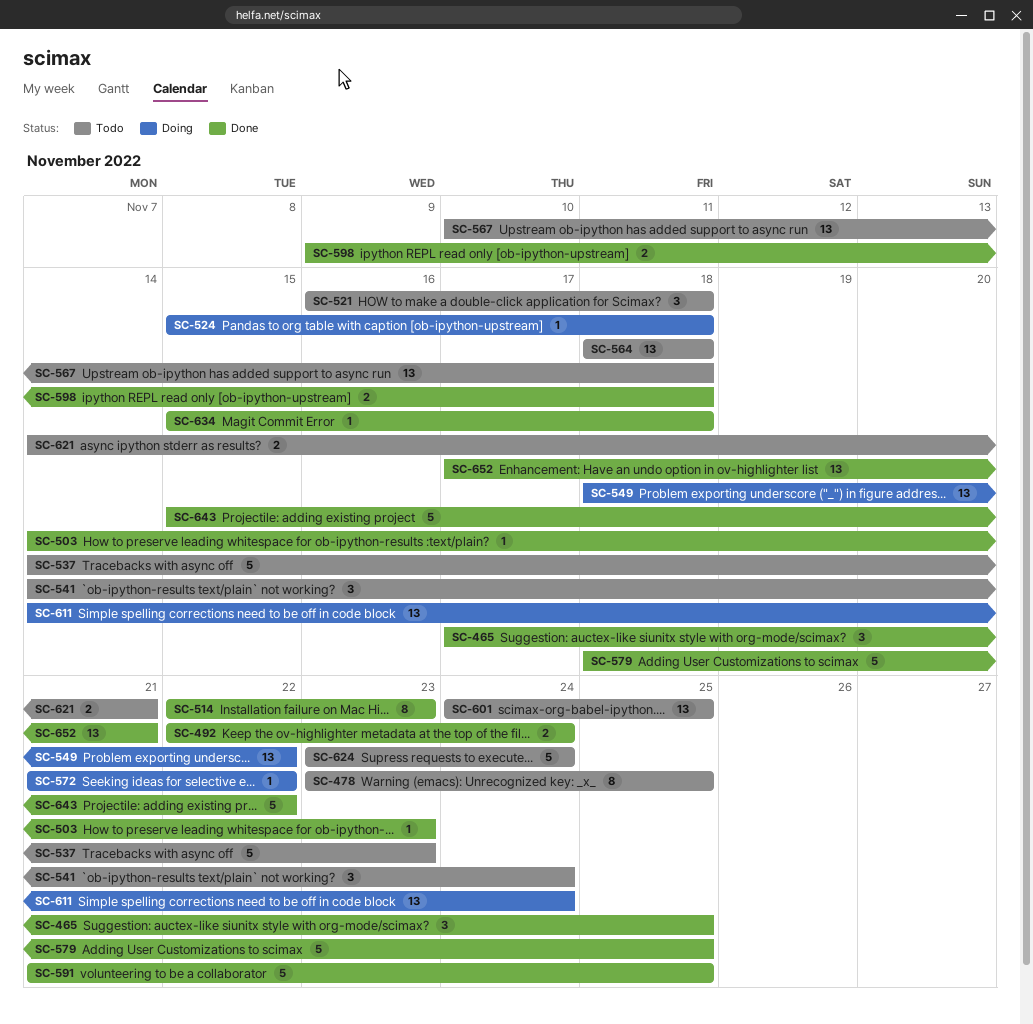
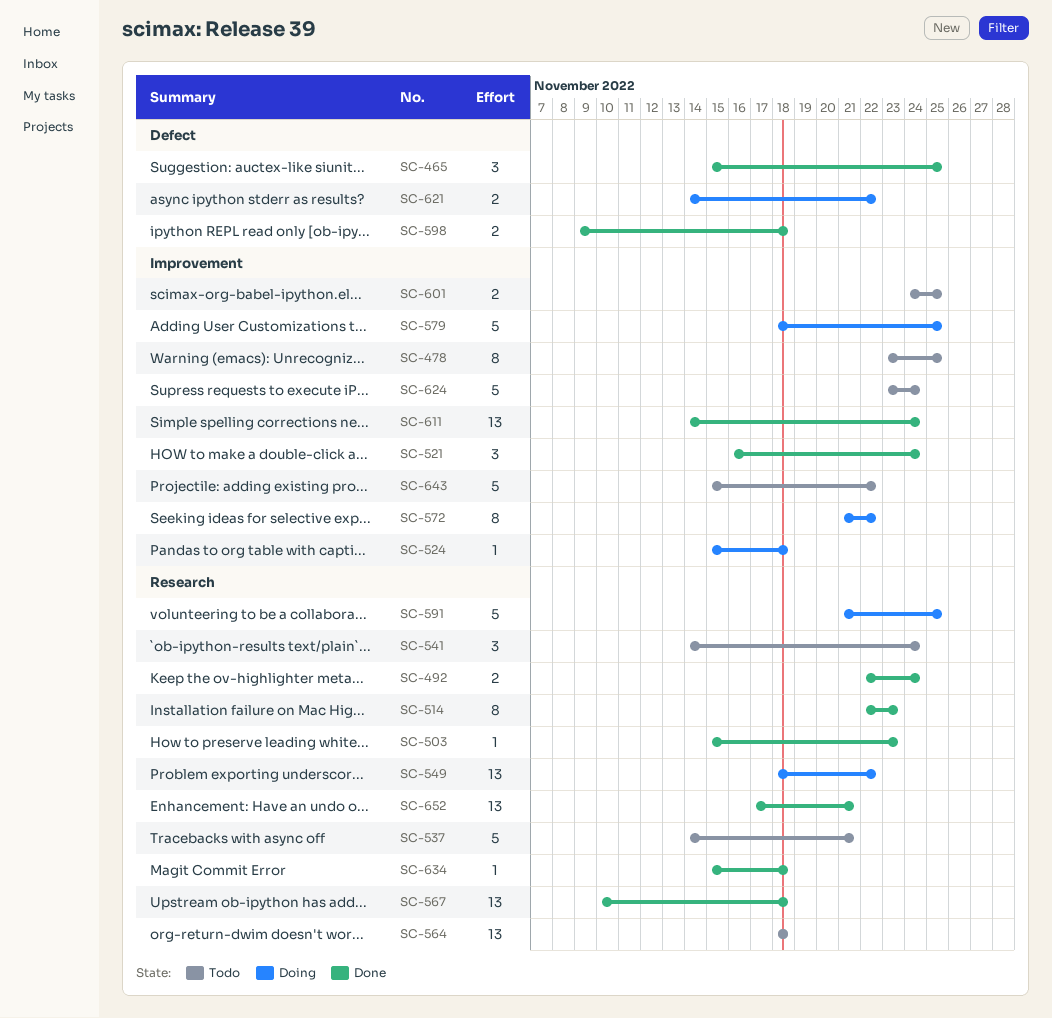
SC-465, start: Nov 17 -> Nov 15
SC-503, start: Nov 14 -> Nov 15
SC-521, status: Todo -> Done
SC-521, due: Nov 18 -> Nov 24
SC-537, due: Nov 23 -> Nov 21
SC-567, status: Todo -> Done
SC-572, estimate: 1 -> 8
SC-579, status: Done -> Doing
SC-591, status: Done -> Doing
SC-601, estimate: 13 -> 2
SC-611, status: Doing -> Done
SC-621, status: Todo -> Doing
SC-621, due: Nov 21 -> Nov 22
SC-643, status: Done -> Todo

